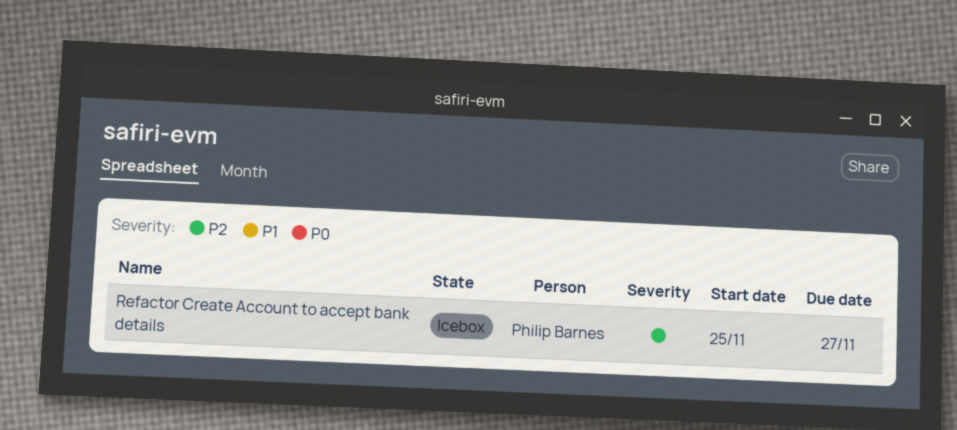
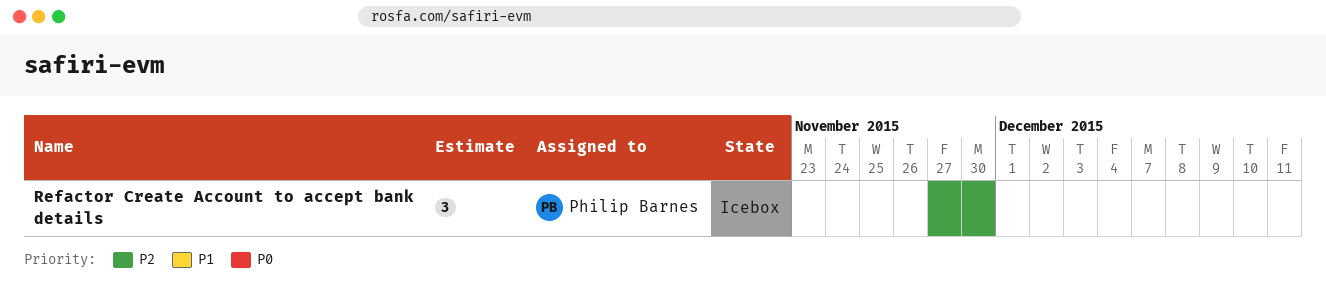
Refactor Create Account to accept bank details, start: Nov 25 -> Nov 27
Refactor Create Account to accept bank details, due: Nov 27 -> Nov 30

